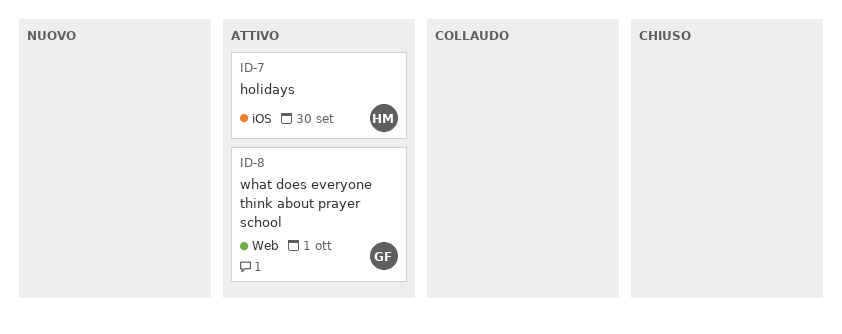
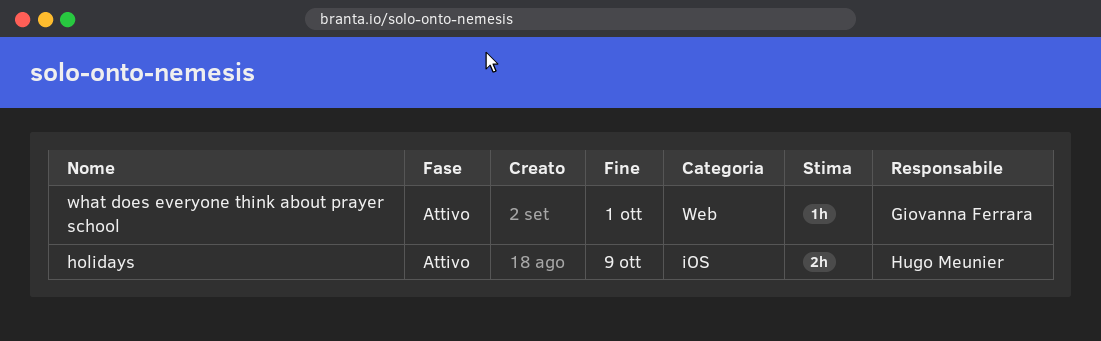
holidays, due: Sep 30 -> Oct 9

